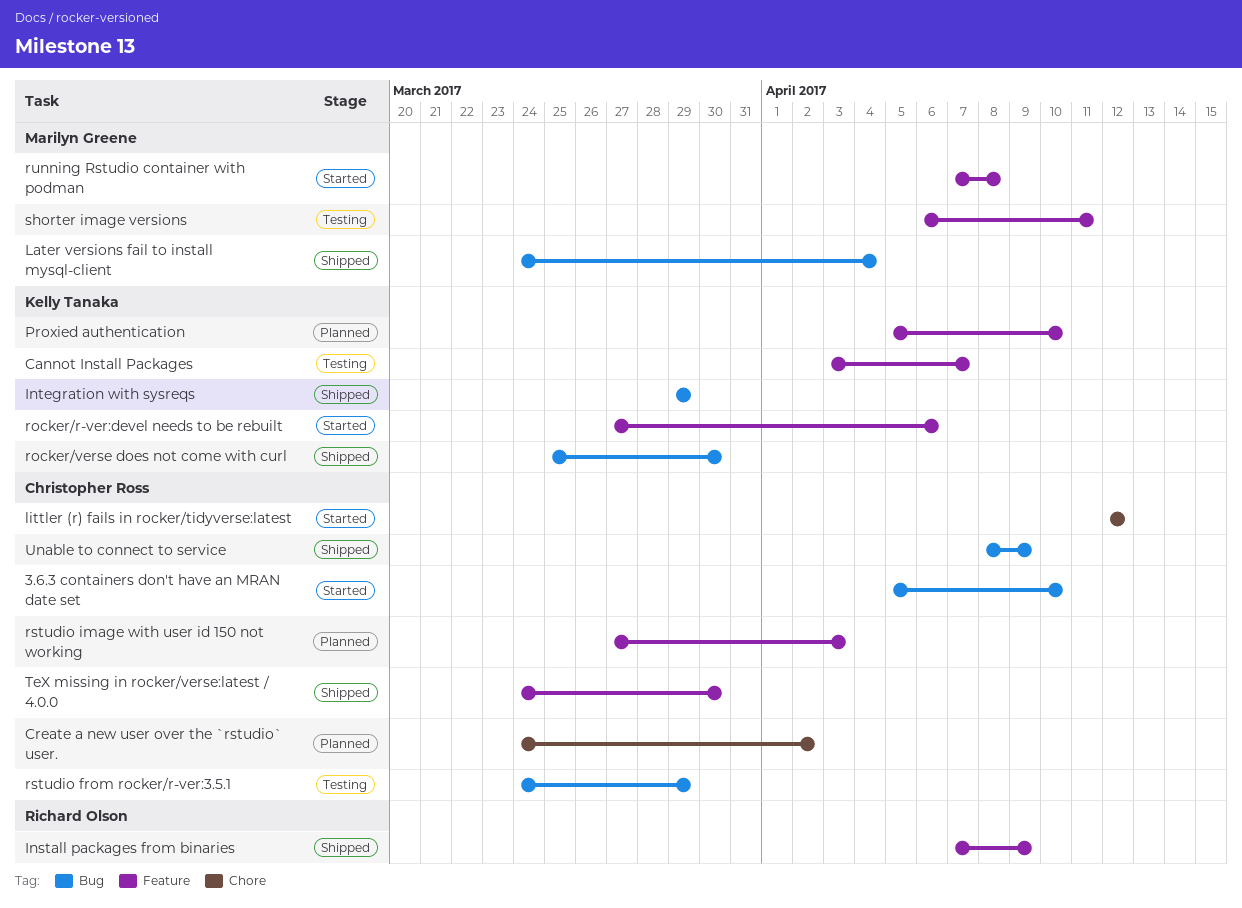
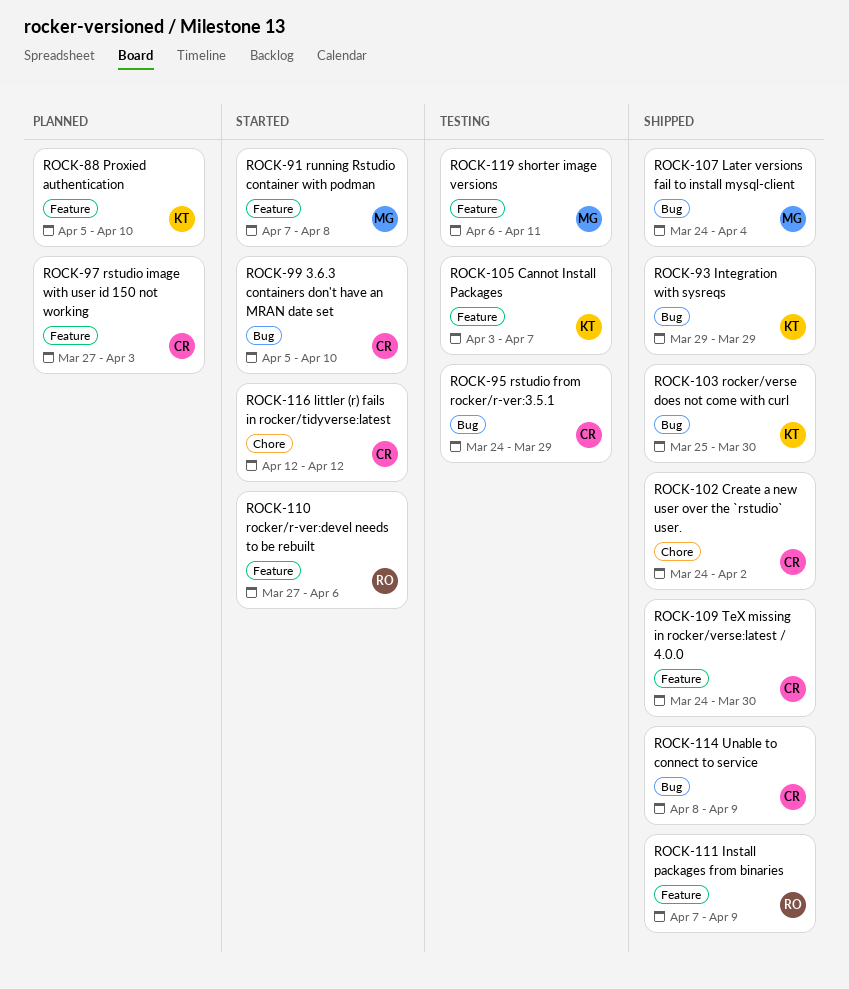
Create a new user over the `rstudio` user., status: Planned -> Shipped
rocker/r-ver:devel needs to be rebuilt, owner: Kelly Tanaka -> Richard Olson

